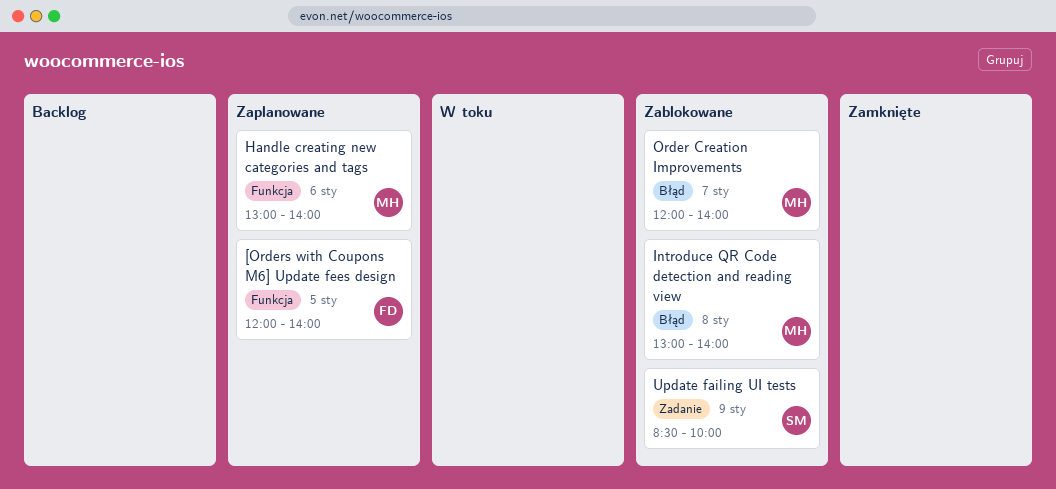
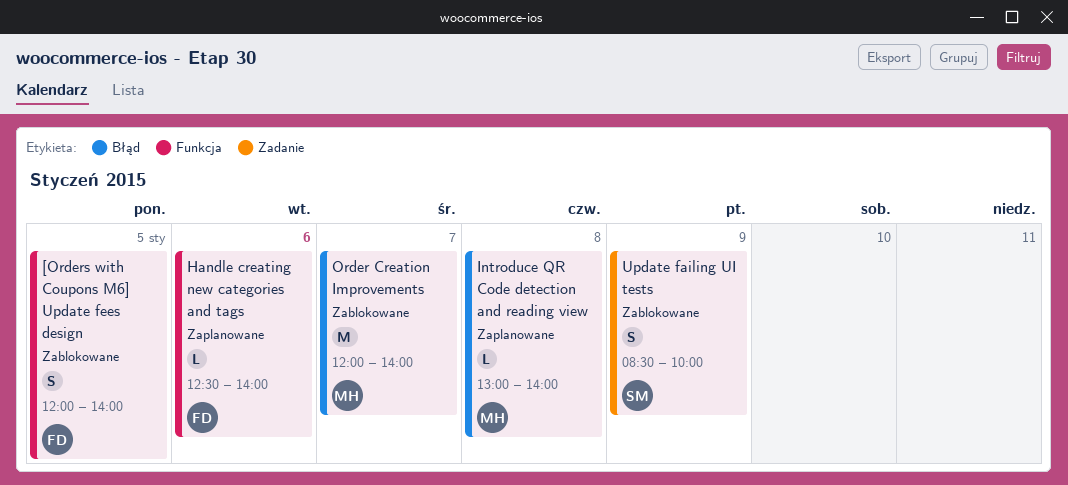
[Orders with Coupons M6] Update fees design, status: Zaplanowane -> Zablokowane
Handle creating new categories and tags, owner: MH -> FD
Handle creating new categories and tags, begins: 13:00 -> 12:30
Introduce QR Code detection and reading view, status: Zablokowane -> Zaplanowane

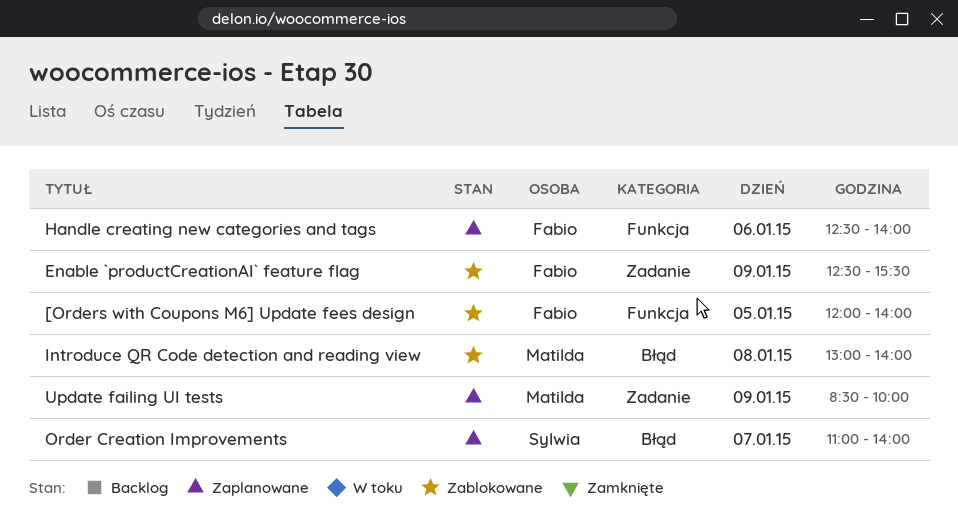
Enable `productCreationAI` feature flag: none -> present
Introduce QR Code detection and reading view, status: Zaplanowane -> Zablokowane
Order Creation Improvements, status: Zablokowane -> Zaplanowane
Order Creation Improvements, owner: Matilda -> Sylwia
Order Creation Improvements, begins: 12:00 -> 11:00
Update failing UI tests, status: Zablokowane -> Zaplanowane
Update failing UI tests, owner: Sylwia -> Matilda

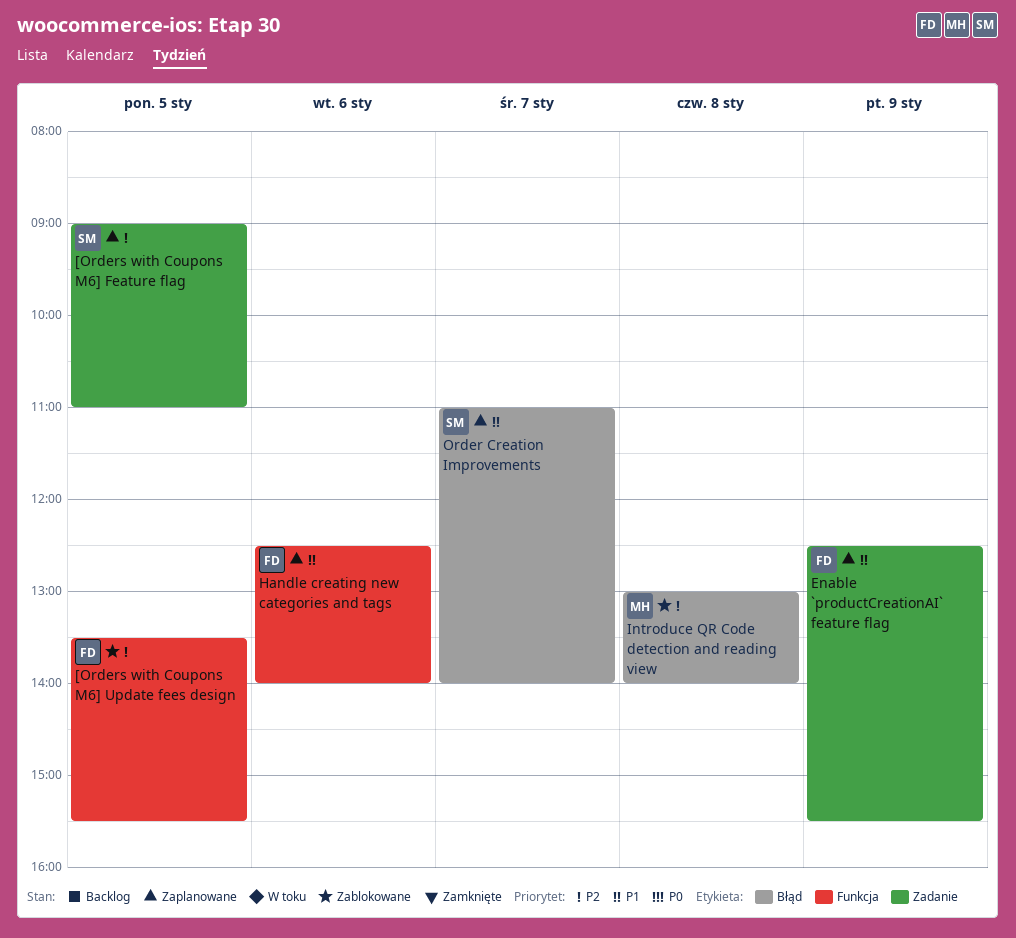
[Orders with Coupons M6] Feature flag: none -> present
[Orders with Coupons M6] Update fees design, begins: 12:00 -> 13:30
[Orders with Coupons M6] Update fees design, ends: 14:00 -> 15:30
Enable `productCreationAI` feature flag, status: Zablokowane -> Zaplanowane
Update failing UI tests: present -> none

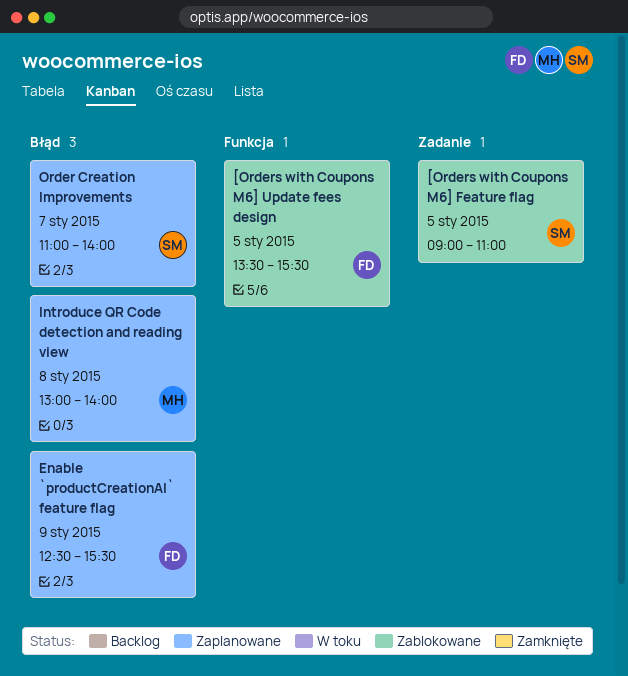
[Orders with Coupons M6] Feature flag, status: Zaplanowane -> Zablokowane
Enable `productCreationAI` feature flag, label: Zadanie -> Błąd
Handle creating new categories and tags: present -> none
Introduce QR Code detection and reading view, status: Zablokowane -> Zaplanowane

